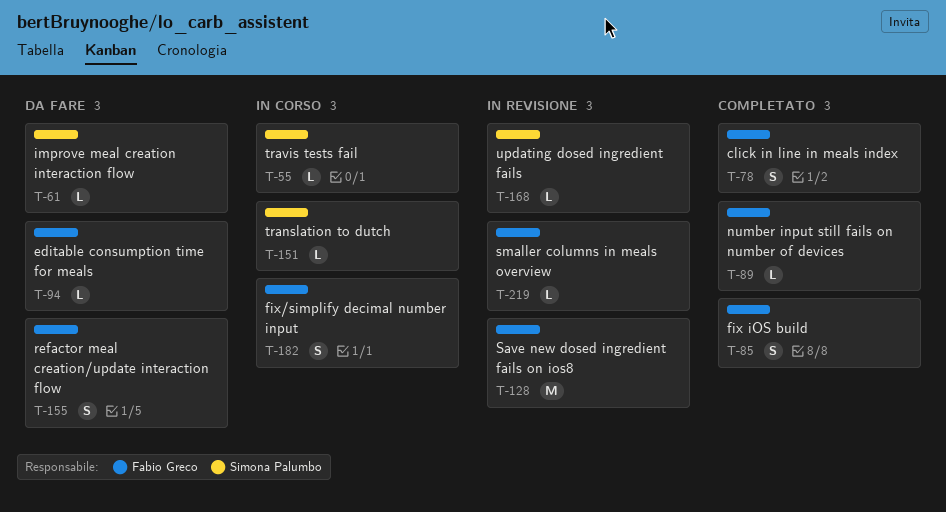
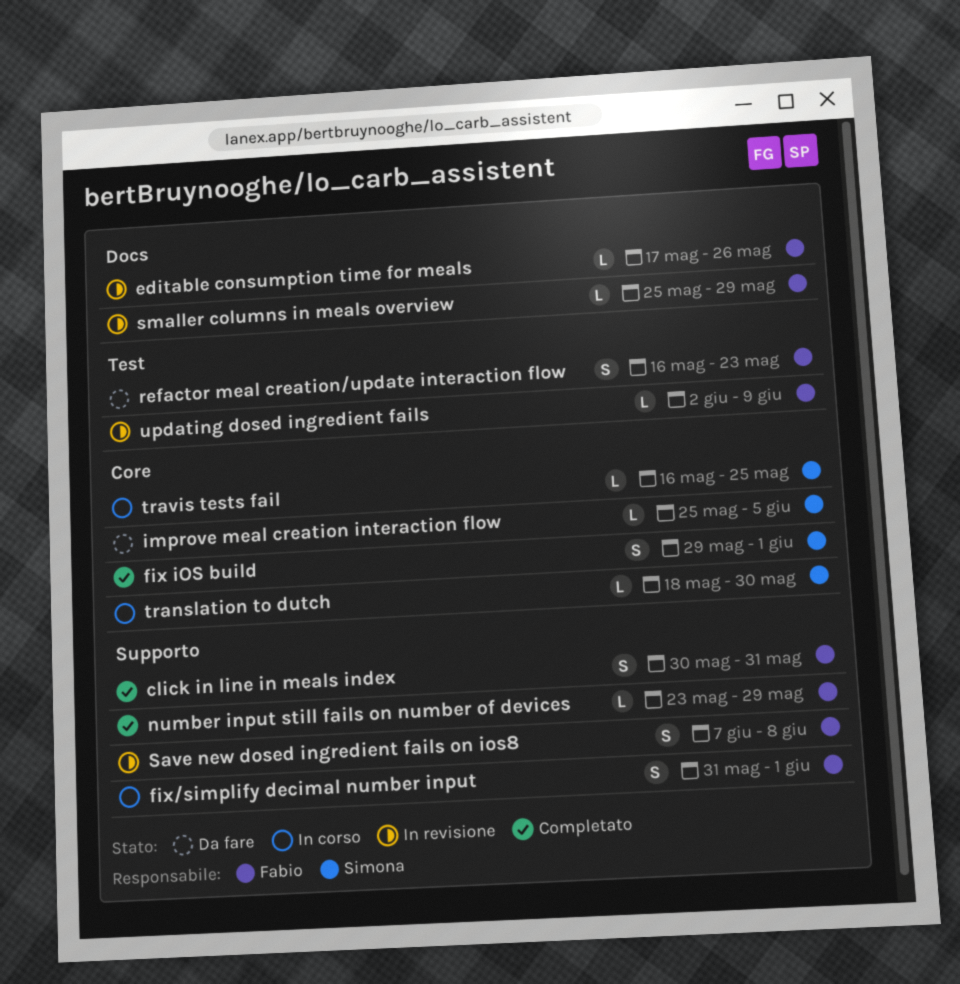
editable consumption time for meals, status: Da fare -> In revisione
fix iOS build, owner: Fabio Greco -> Simona Palumbo
Save new dosed ingredient fails on ios8, estimate: M -> S
updating dosed ingredient fails, owner: Simona Palumbo -> Fabio Greco

